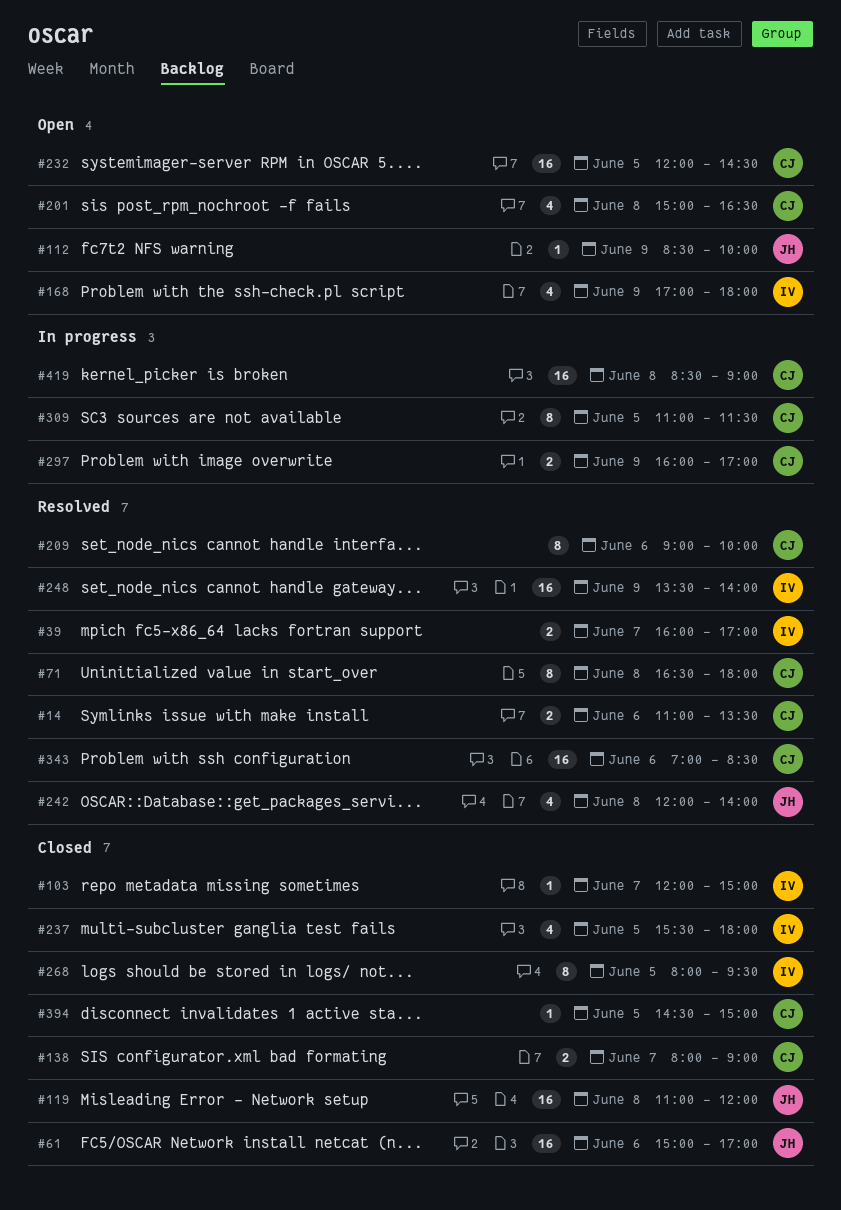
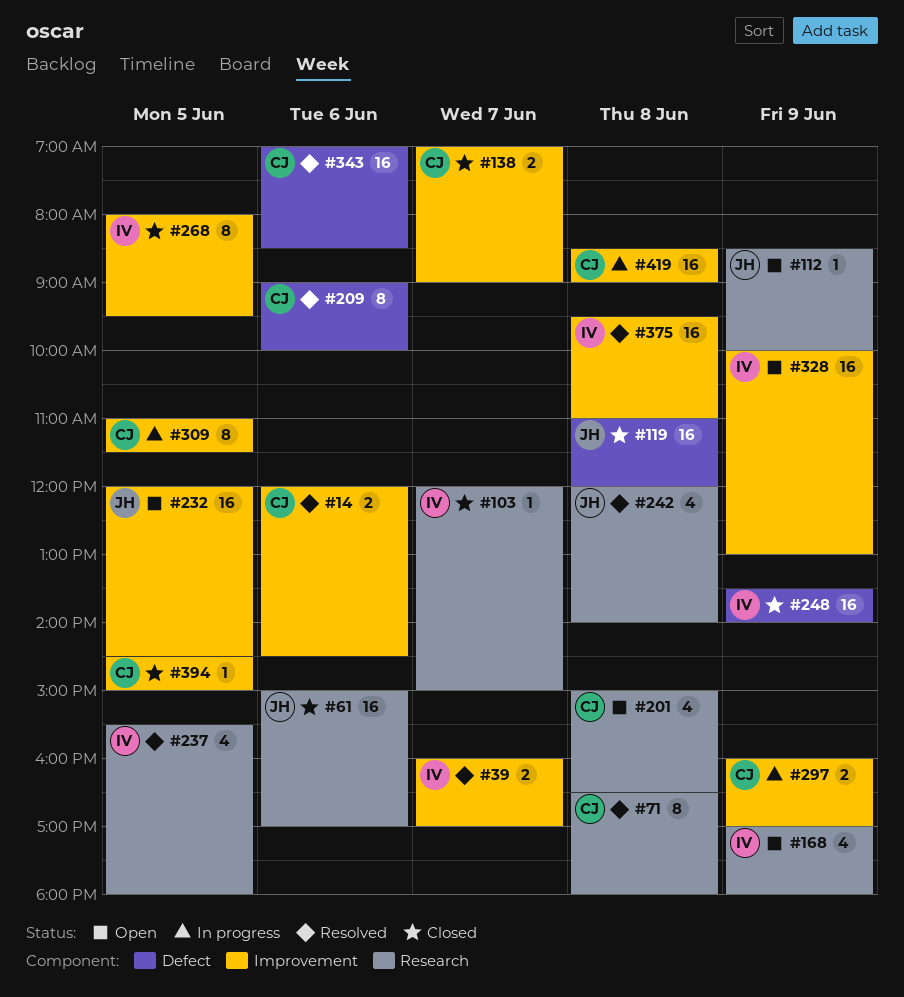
#14, begins: 11:00 -> 12:00
#14, ends: 13:30 -> 14:30
#138, begins: 08:00 -> 07:00
#232, owner: CJ -> JH
#237, status: Closed -> Resolved
#248, status: Resolved -> Closed
#328: none -> present
#375: none -> present

